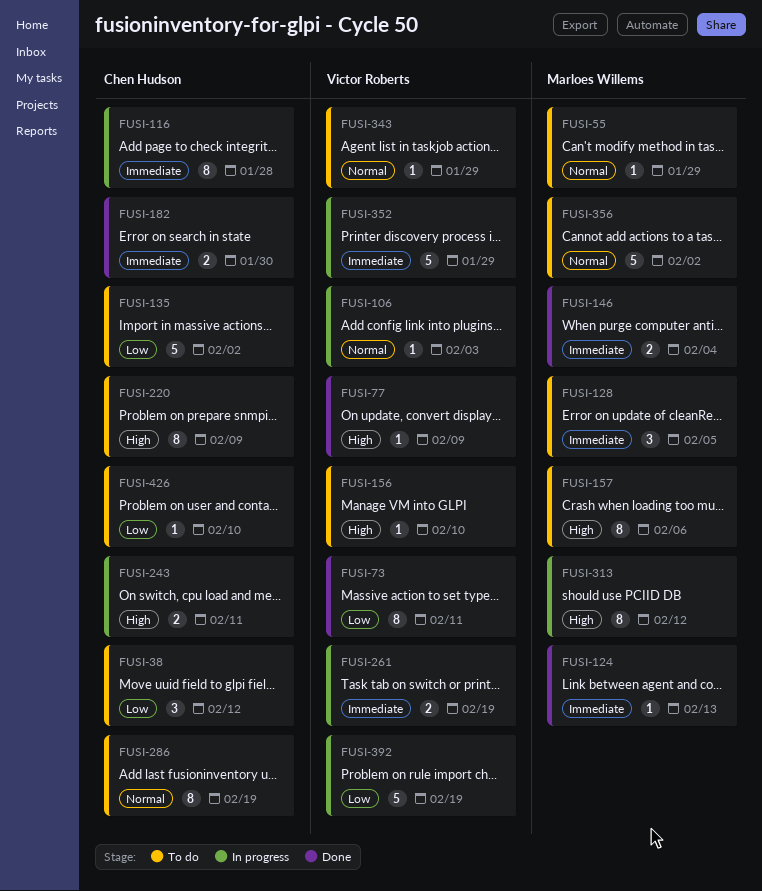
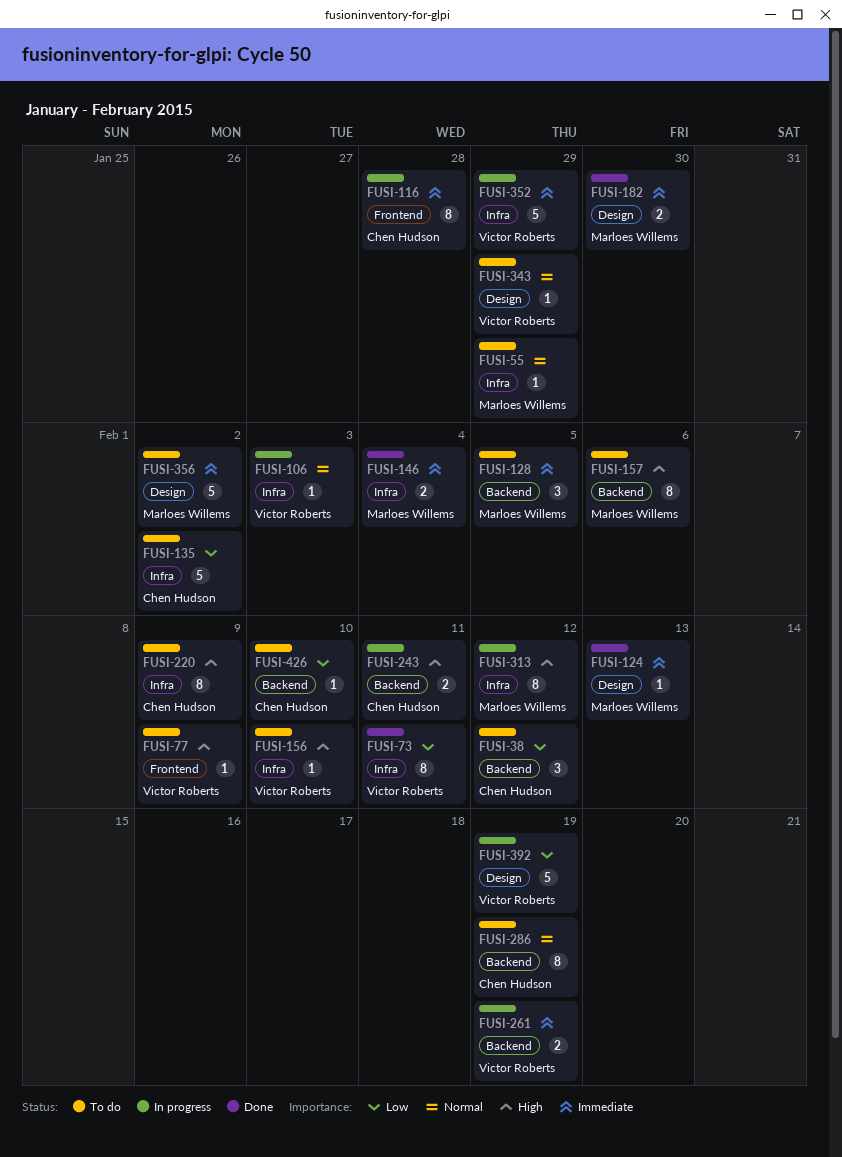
FUSI-77, status: Done -> To do
FUSI-182, owner: Chen Hudson -> Marloes Willems
FUSI-356, priority: Normal -> Immediate

